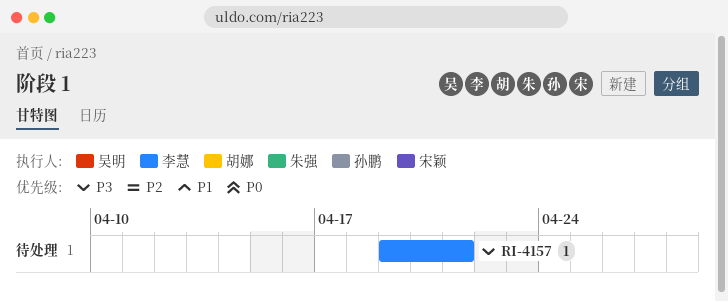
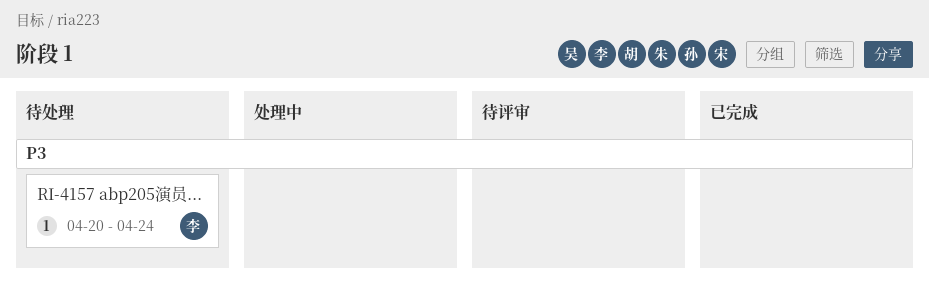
RI-4157, start: Apr 19 -> Apr 20
RI-4157, due: Apr 21 -> Apr 24

